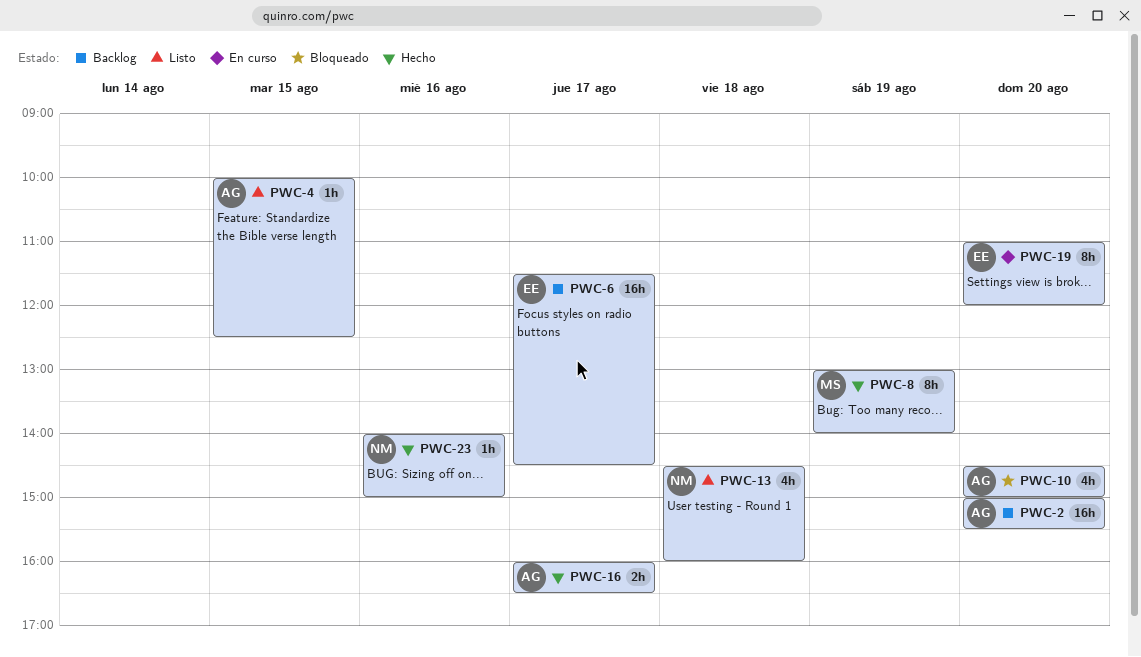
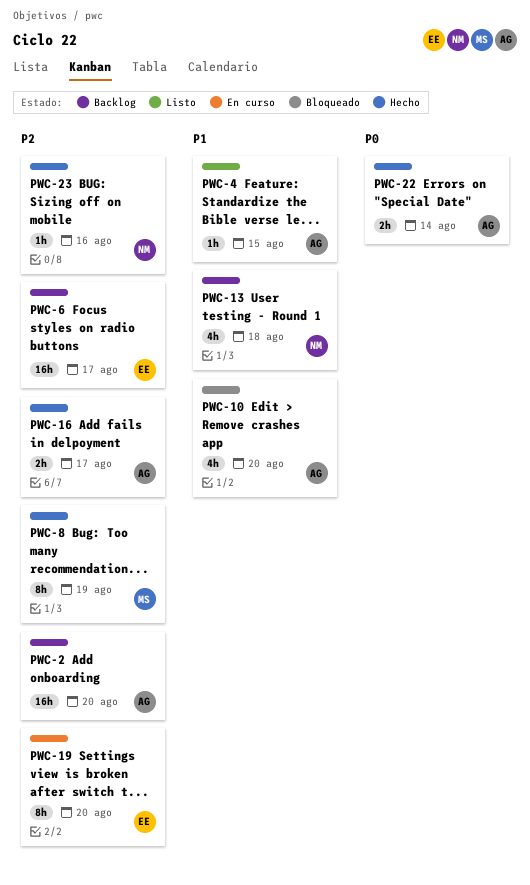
PWC-13, status: Listo -> Backlog
PWC-22: none -> present

